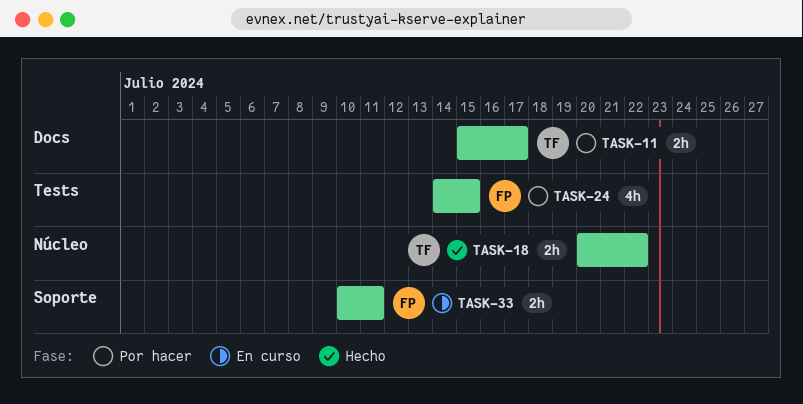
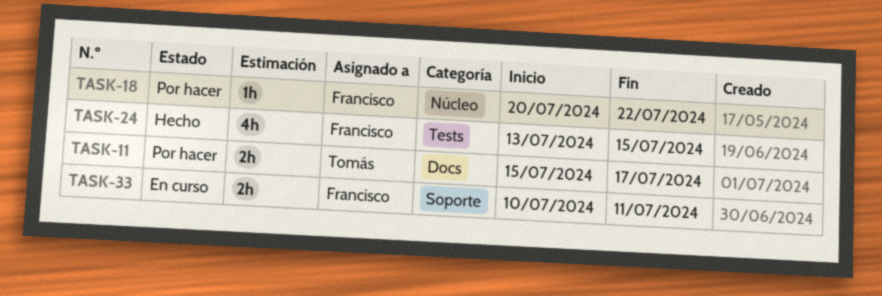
TASK-18, status: Hecho -> Por hacer
TASK-18, owner: Tomás -> Francisco
TASK-18, estimate: 2h -> 1h
TASK-24, status: Por hacer -> Hecho
TASK-24, start: Jul 14 -> Jul 13

